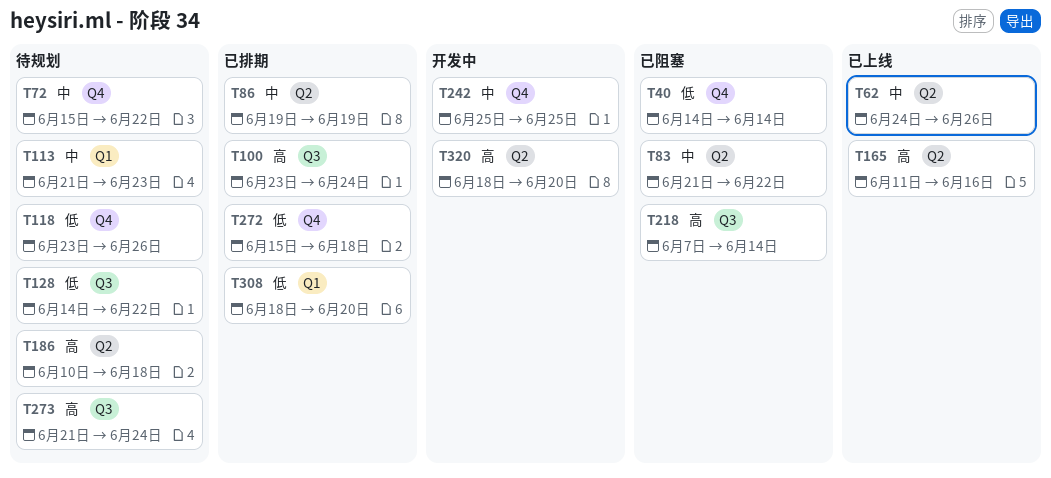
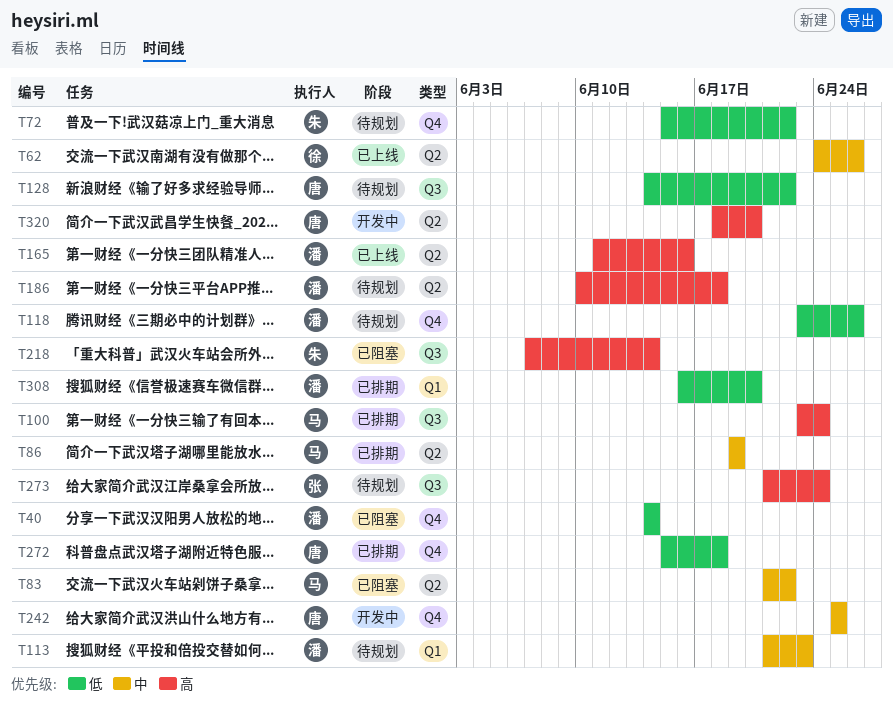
T72, priority: 中 -> 低
T308, start: Jun 18 -> Jun 16

